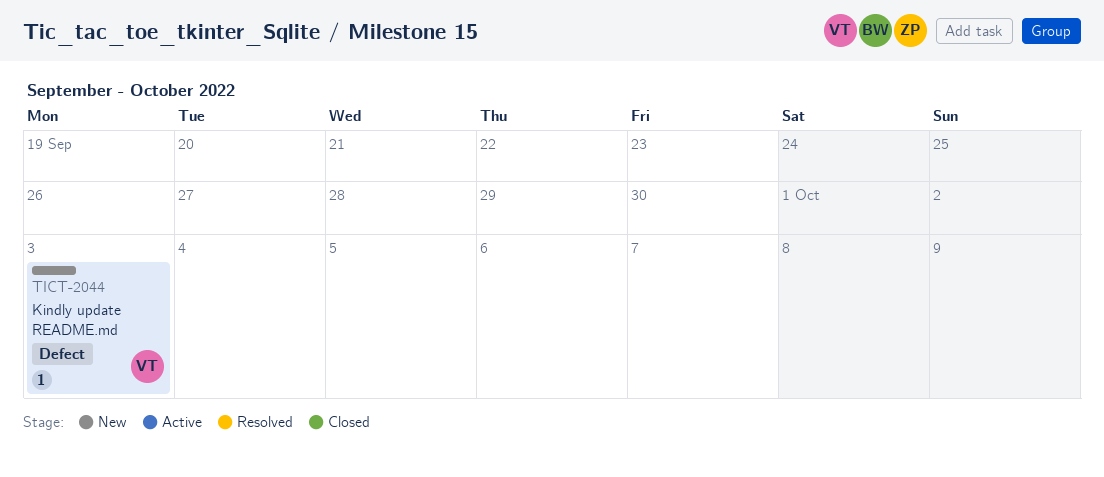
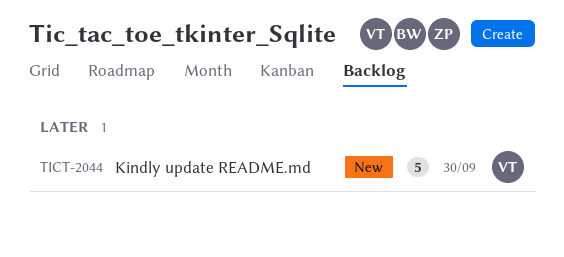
TICT-2044, estimate: 1 -> 5
TICT-2044, due: Oct 3 -> Sep 30

